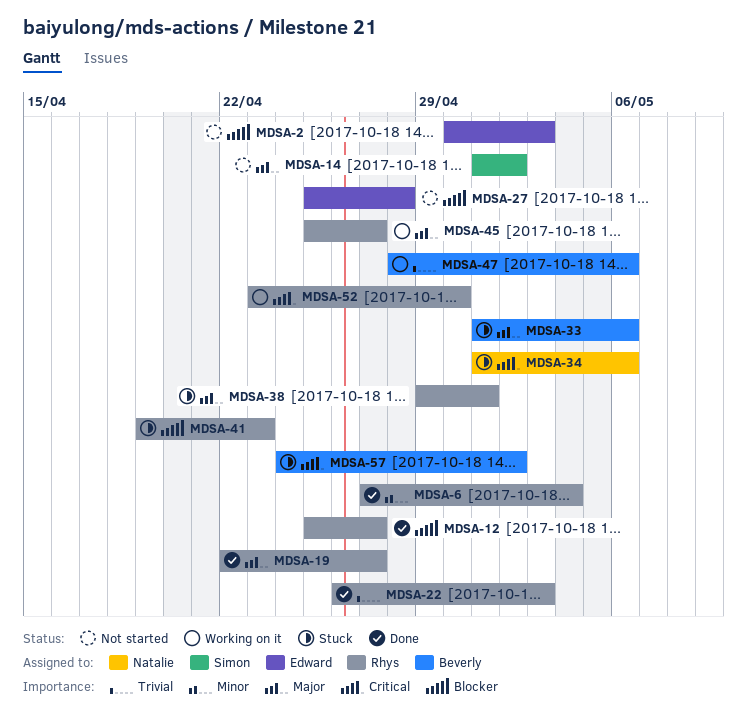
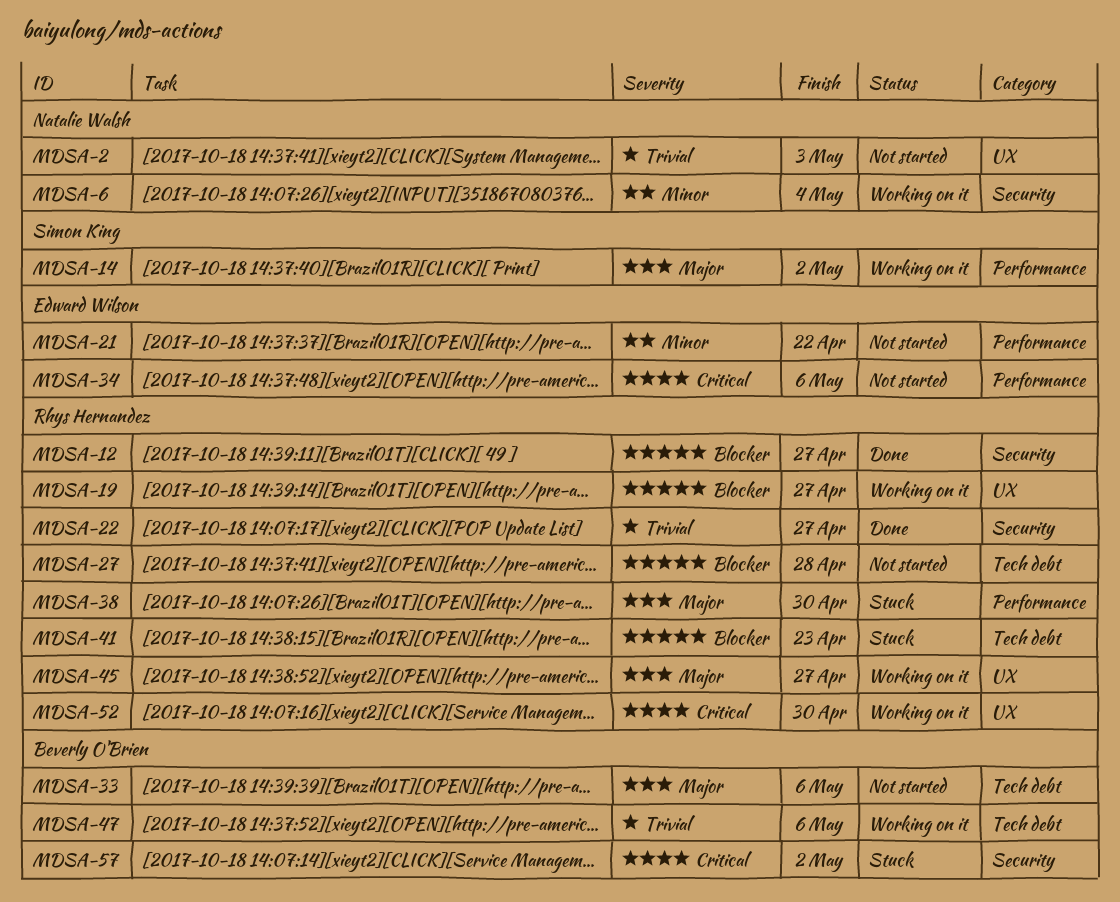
MDSA-2, owner: Edward Wilson -> Natalie Walsh
MDSA-2, priority: Blocker -> Trivial
MDSA-6, status: Done -> Working on it
MDSA-6, owner: Rhys Hernandez -> Natalie Walsh
MDSA-14, status: Not started -> Working on it
MDSA-19, status: Done -> Working on it
MDSA-19, priority: Major -> Blocker
MDSA-21: none -> present
MDSA-22, due: May 3 -> Apr 27
MDSA-27, owner: Edward Wilson -> Rhys Hernandez
MDSA-33, status: Stuck -> Not started
MDSA-34, status: Stuck -> Not started
MDSA-34, owner: Natalie Walsh -> Edward Wilson
MDSA-38, due: May 1 -> Apr 30

